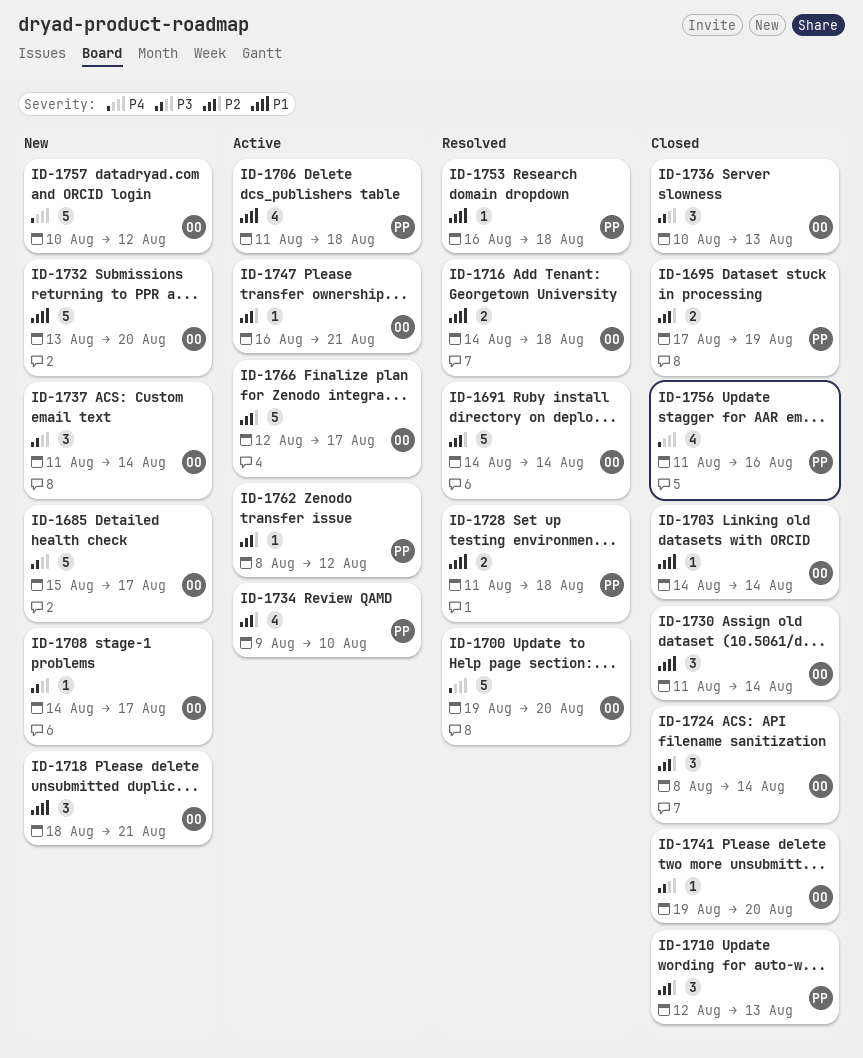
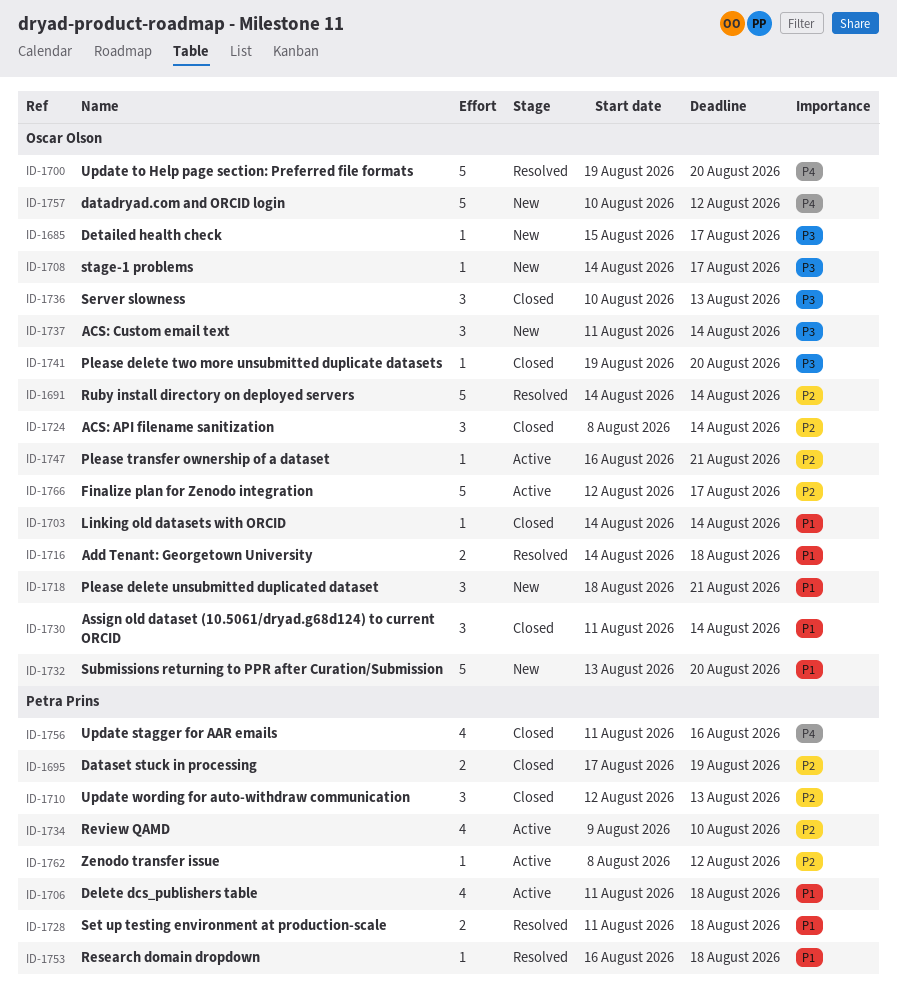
ID-1685, estimate: 5 -> 1

